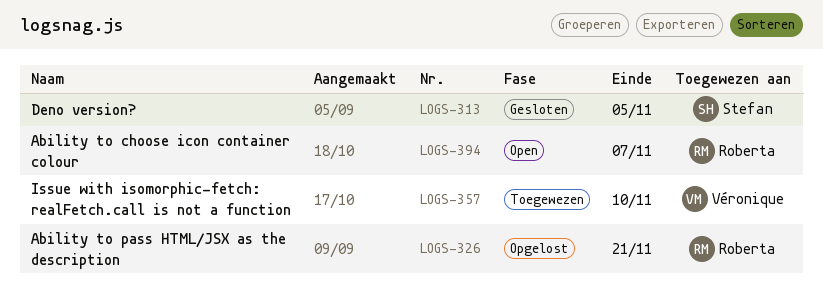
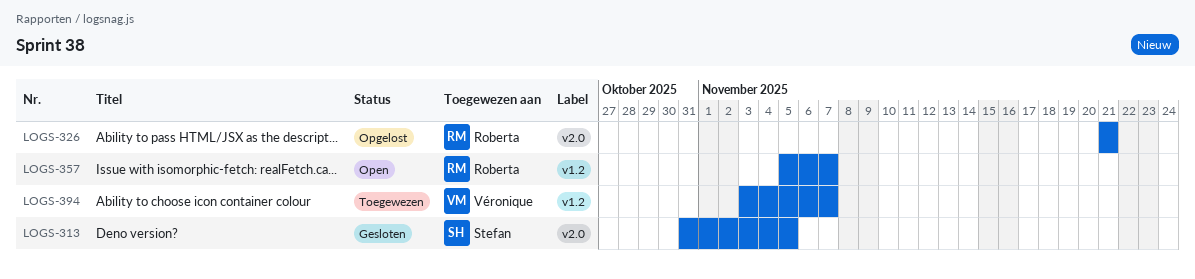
LOGS-357, status: Toegewezen -> Open
LOGS-357, owner: Véronique -> Roberta
LOGS-357, due: Nov 10 -> Nov 7
LOGS-394, status: Open -> Toegewezen
LOGS-394, owner: Roberta -> Véronique

